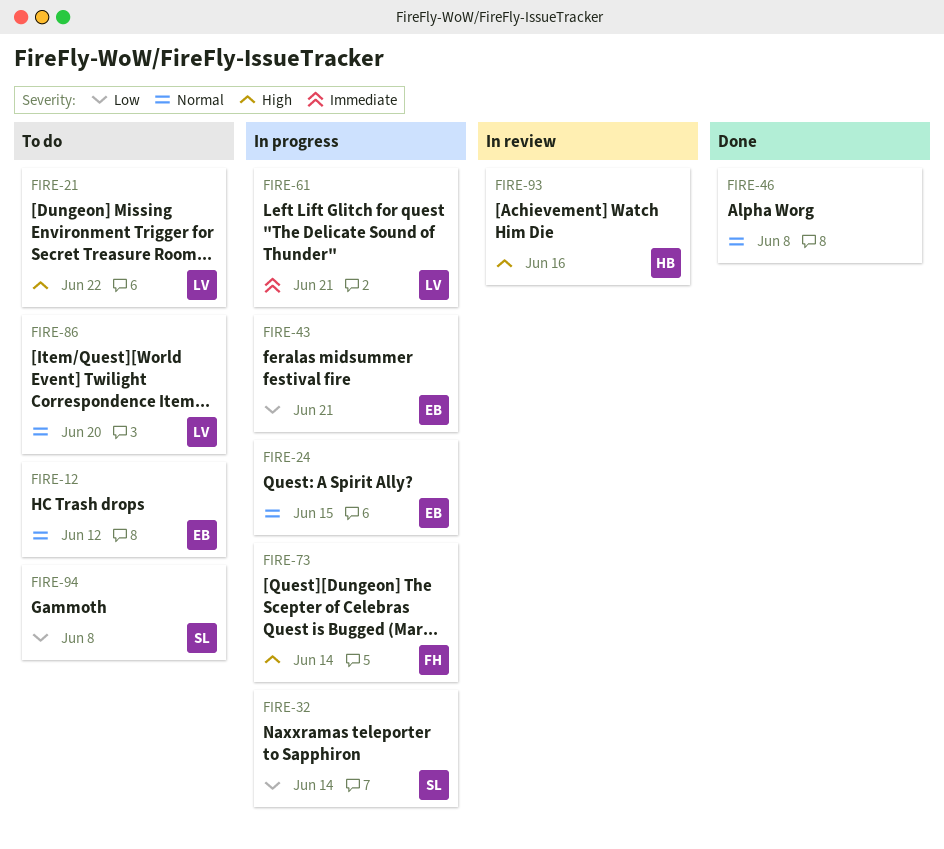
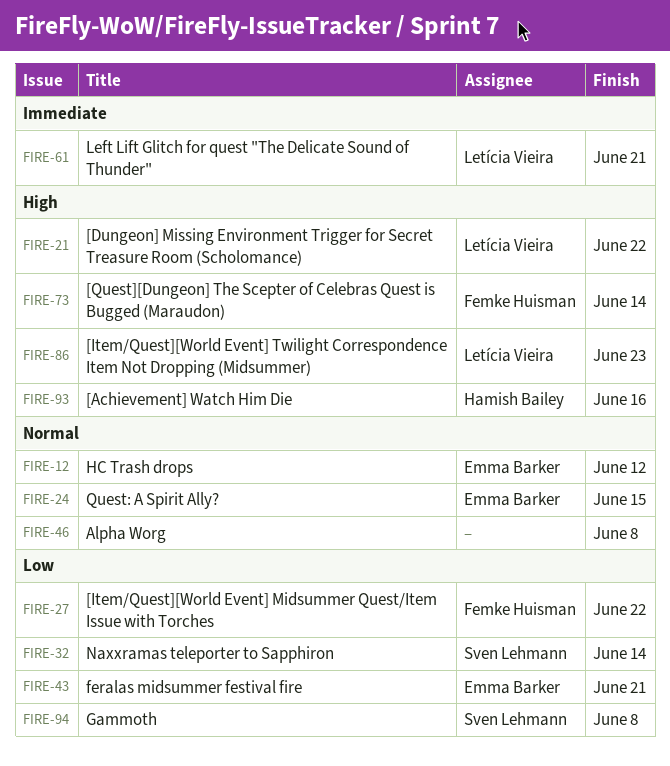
FIRE-27: none -> present
FIRE-86, priority: Normal -> High
FIRE-86, due: Jun 20 -> Jun 23

